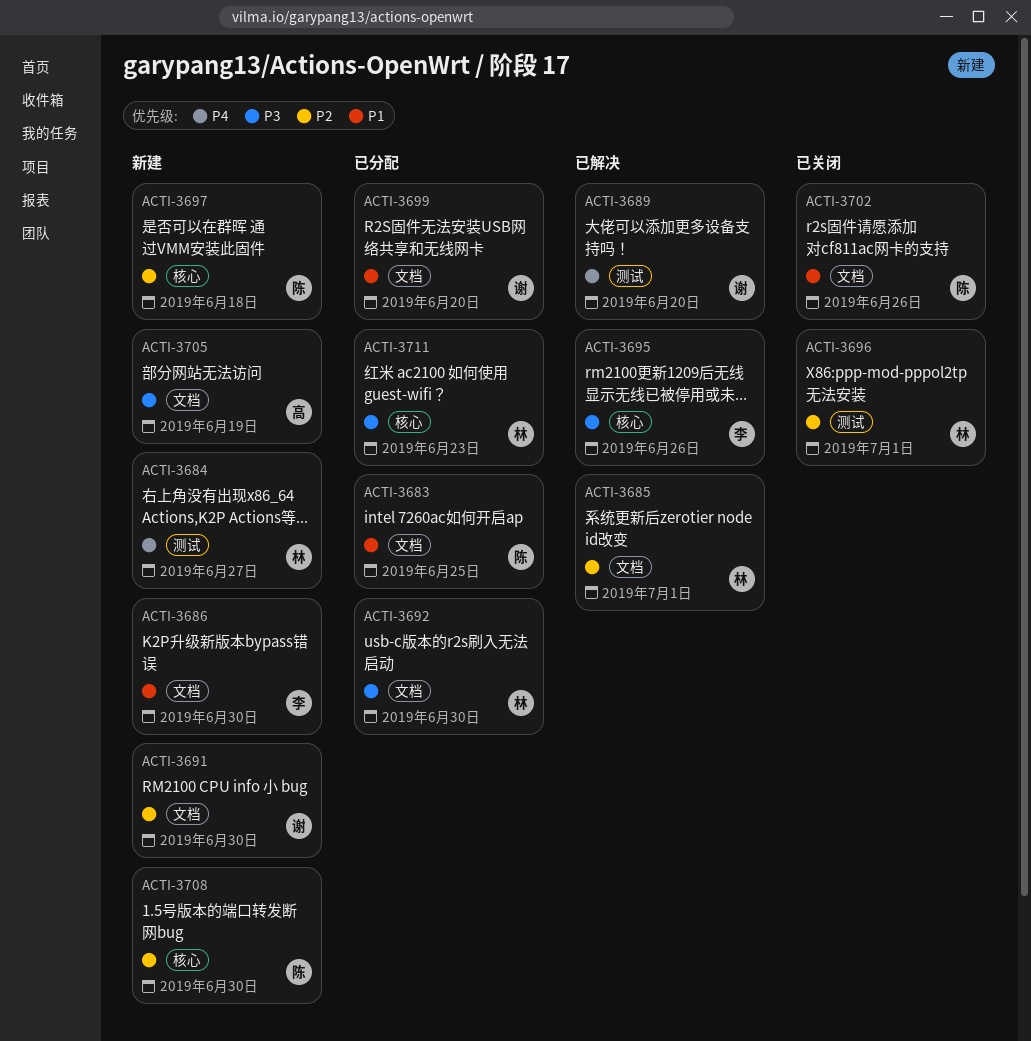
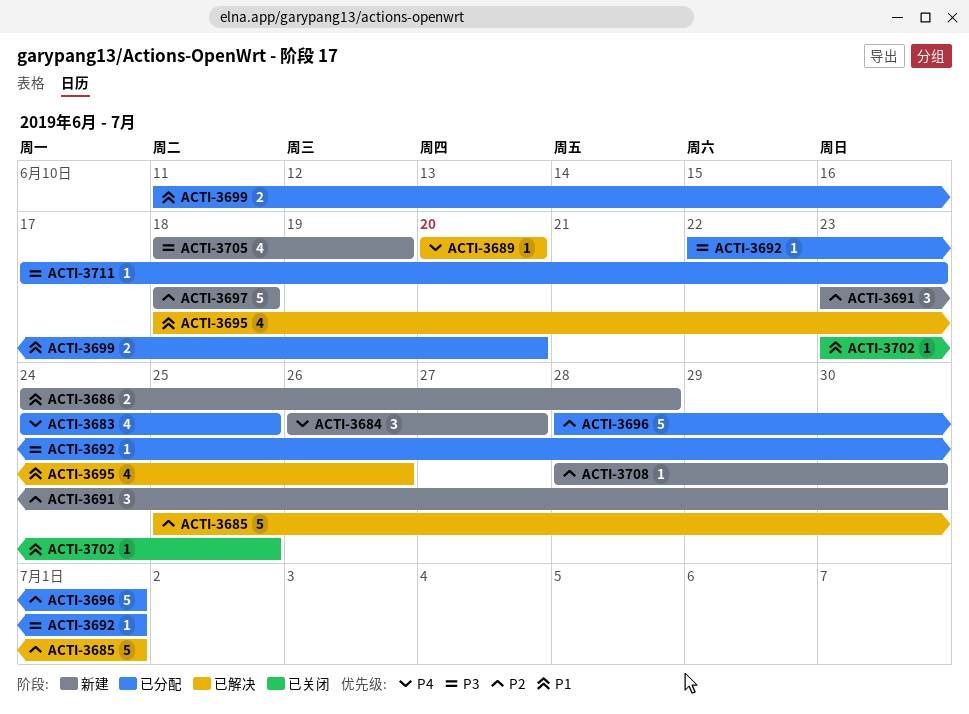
ACTI-3683, priority: P1 -> P4
ACTI-3686, due: Jun 30 -> Jun 28
ACTI-3692, due: Jun 30 -> Jul 1
ACTI-3695, priority: P3 -> P1
ACTI-3696, status: 已关闭 -> 已分配
ACTI-3702, due: Jun 26 -> Jun 25

